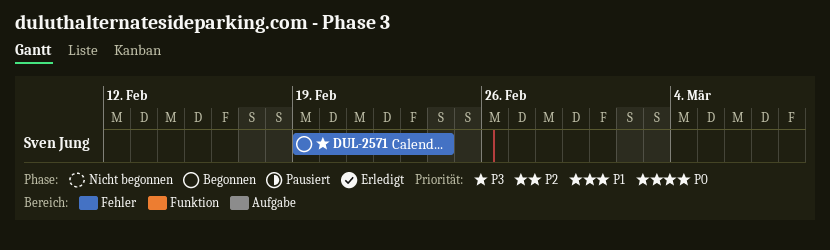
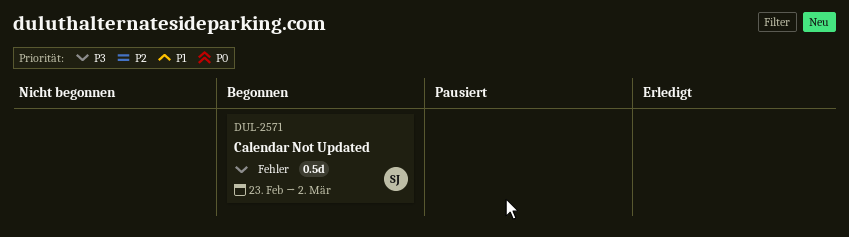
DUL-2571, start: Feb 19 -> Feb 23
DUL-2571, due: Feb 24 -> Mar 2

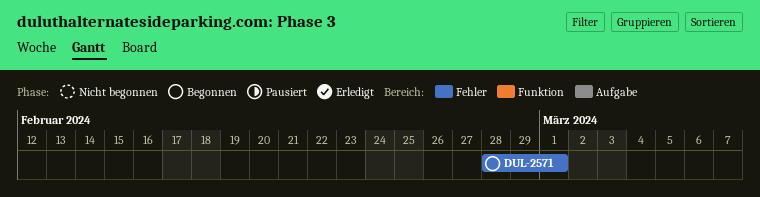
DUL-2571, start: Feb 23 -> Feb 28
DUL-2571, due: Mar 2 -> Mar 1

